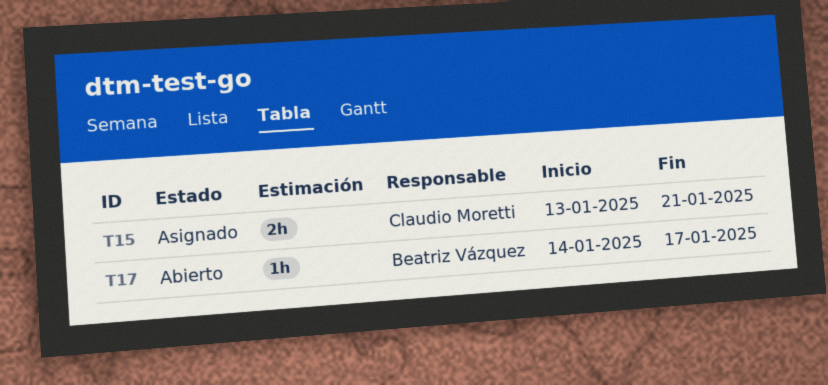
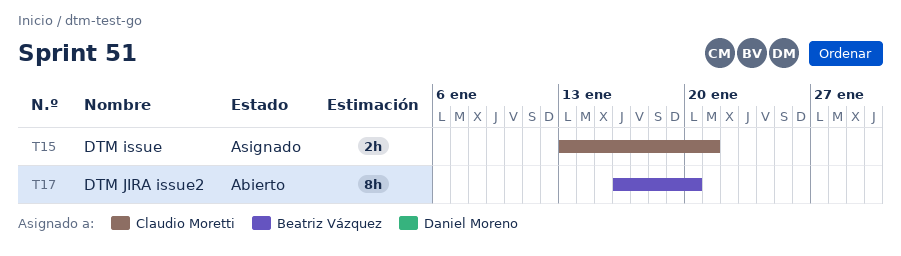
T17, estimate: 1h -> 8h
T17, start: Jan 14 -> Jan 16
T17, due: Jan 17 -> Jan 20

